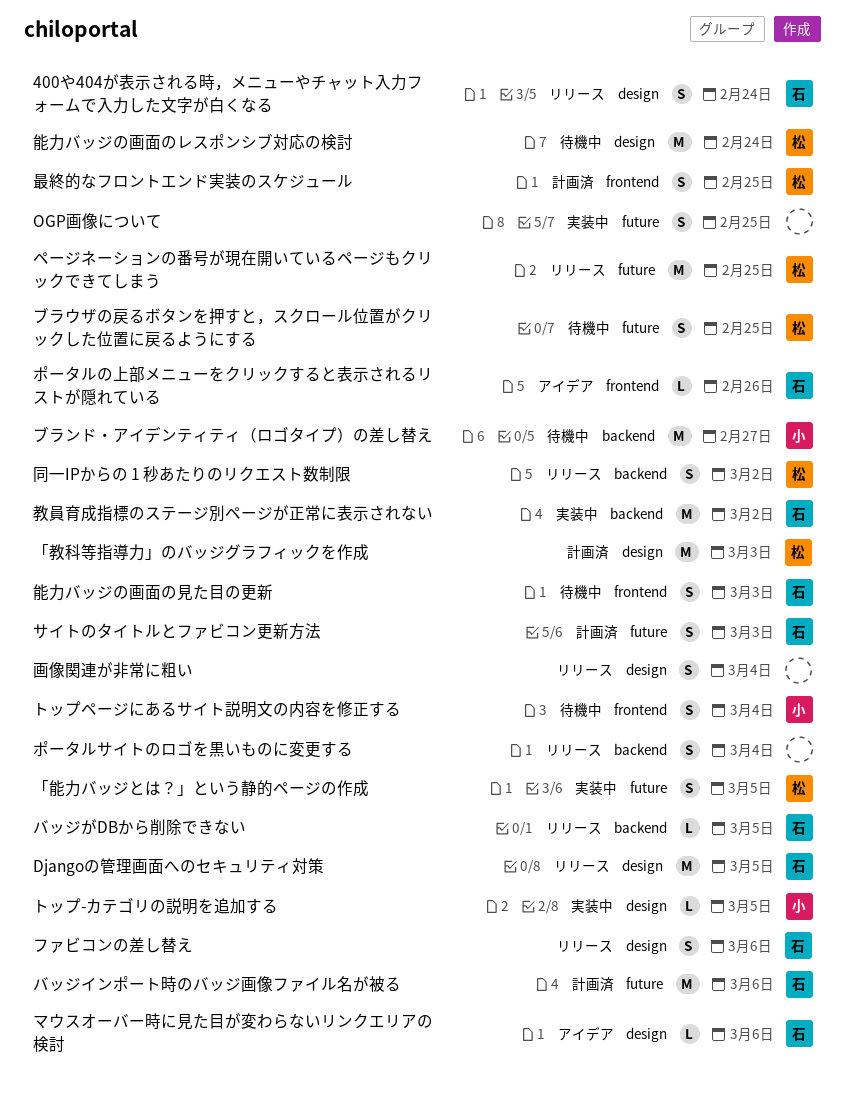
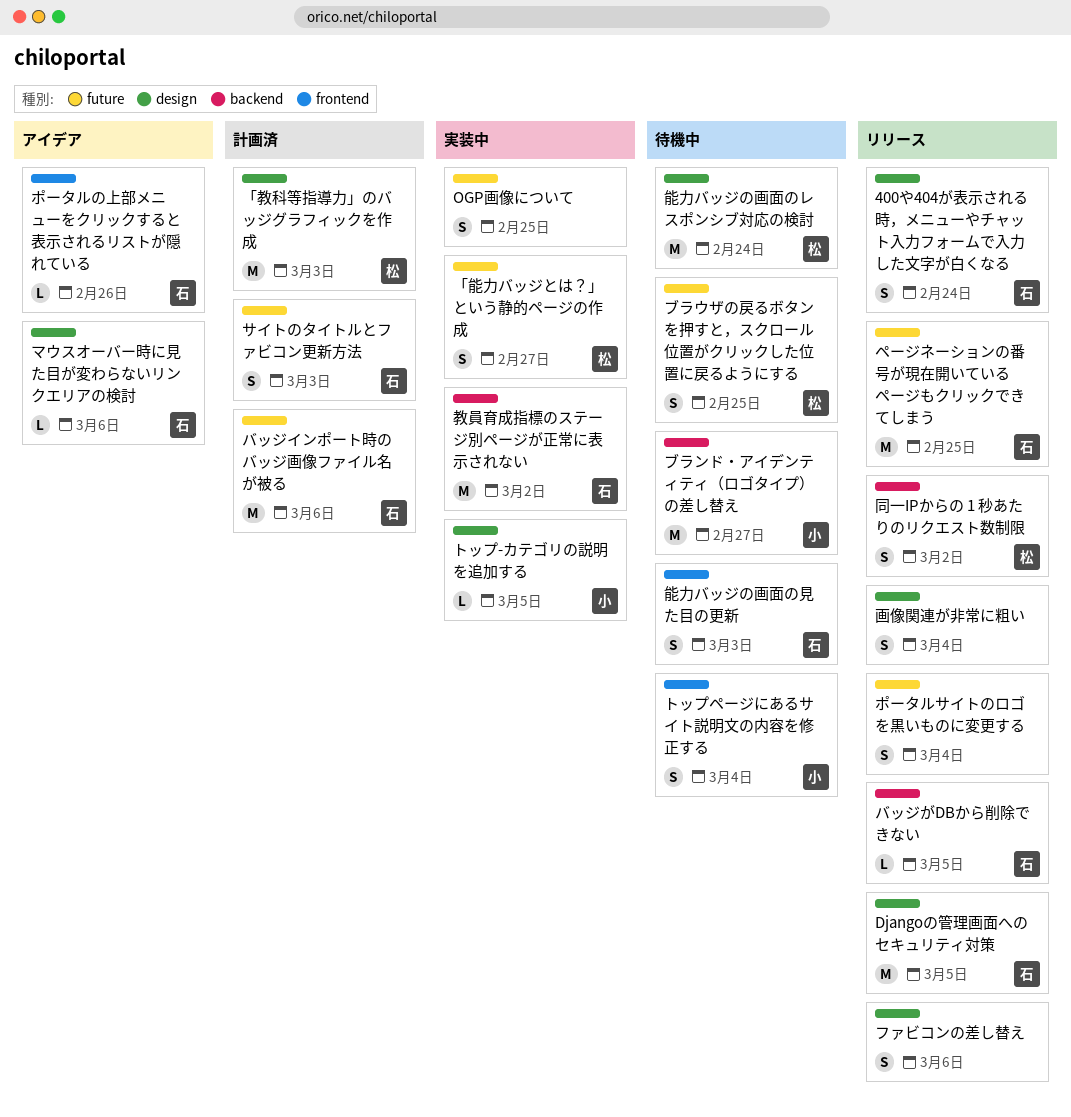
「能力バッジとは？」という静的ページの作成, due: Mar 5 -> Feb 27
ファビコンの差し替え, owner: 石 -> none
ページネーションの番号が現在開いているページもクリックできてしまう, owner: 松 -> 石
ポータルサイトのロゴを黒いものに変更する, label: backend -> future
最終的なフロントエンド実装のスケジュール: present -> none

